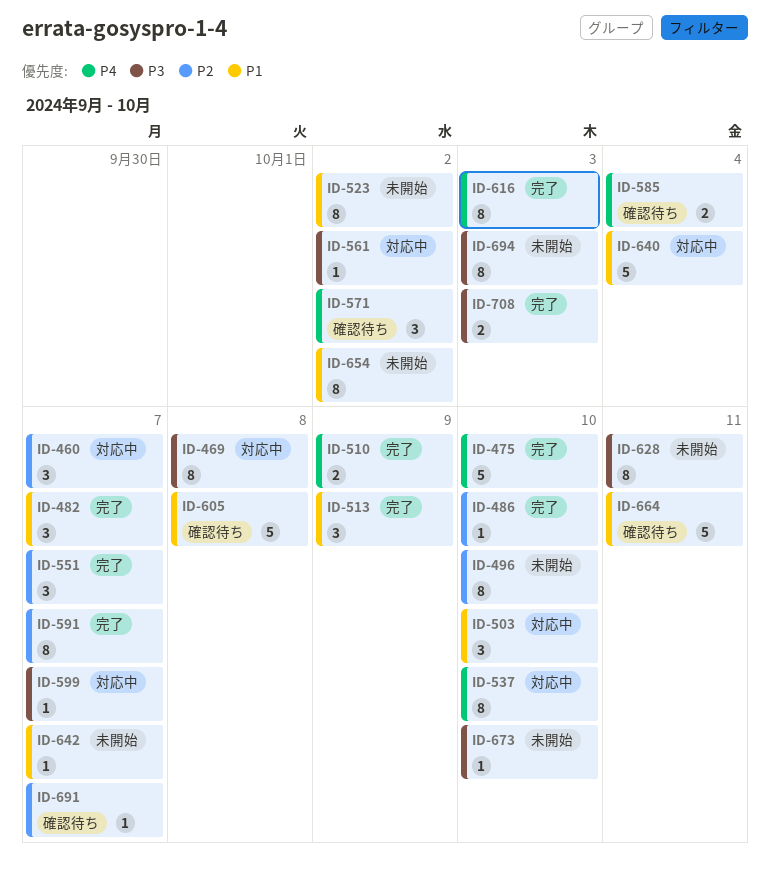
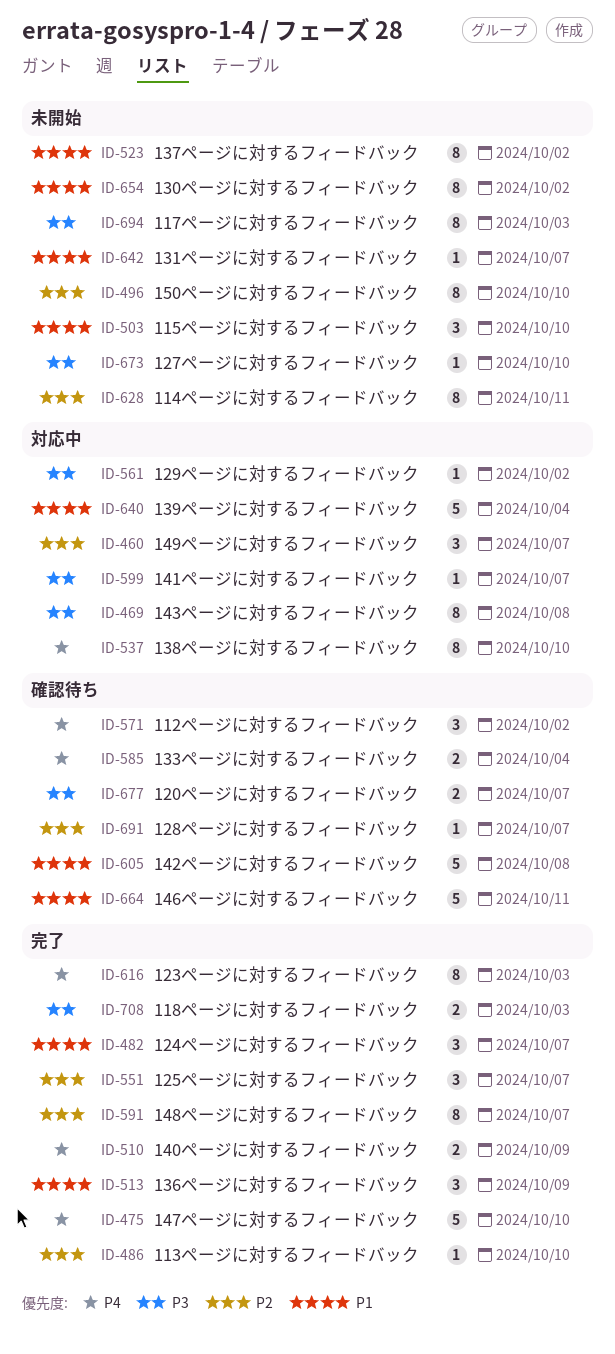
ID-503, status: 対応中 -> 未開始
ID-628, priority: P3 -> P2
ID-677: none -> present

